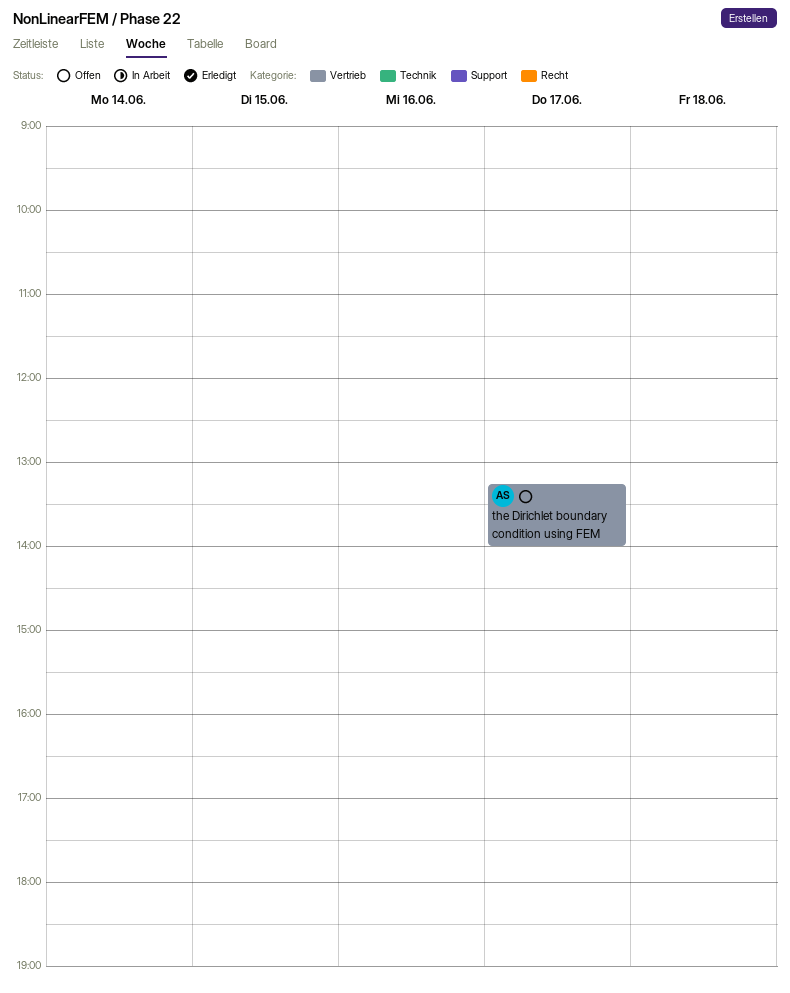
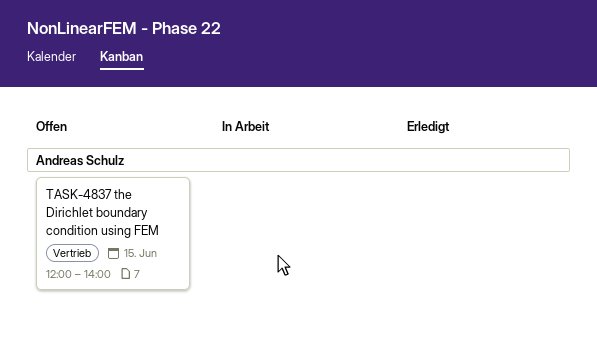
the Dirichlet boundary condition using FEM, day: Jun 17 -> Jun 15
the Dirichlet boundary condition using FEM, begins: 13:15 -> 12:00

